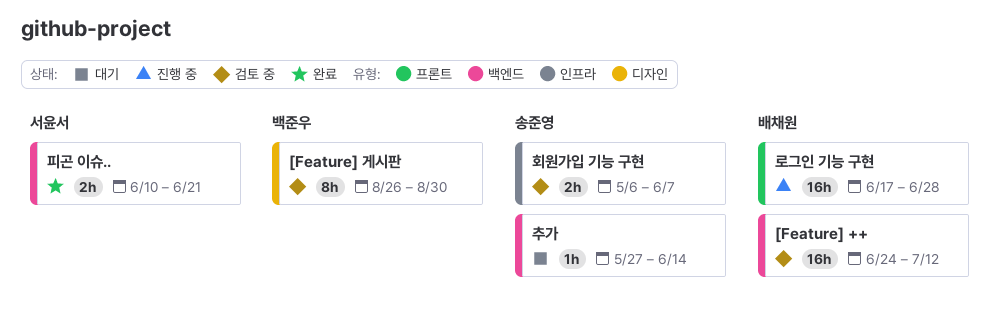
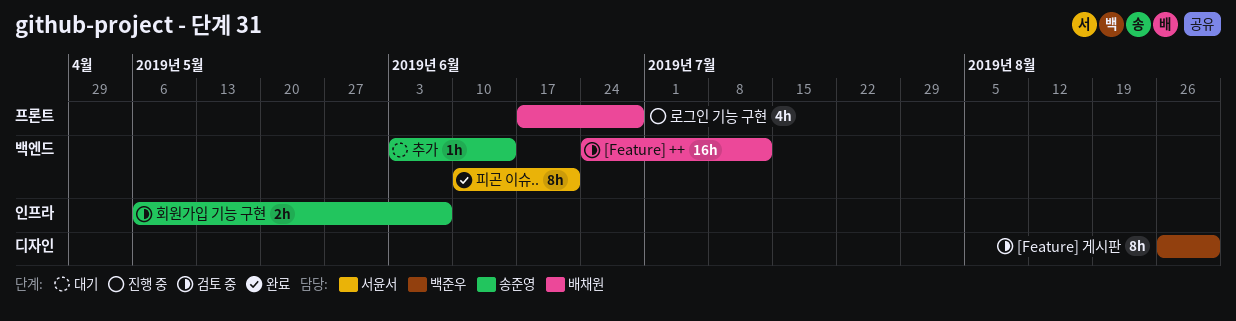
로그인 기능 구현, estimate: 16h -> 4h
추가, start: May 27 -> Jun 3
피곤 이슈.., estimate: 2h -> 8h

